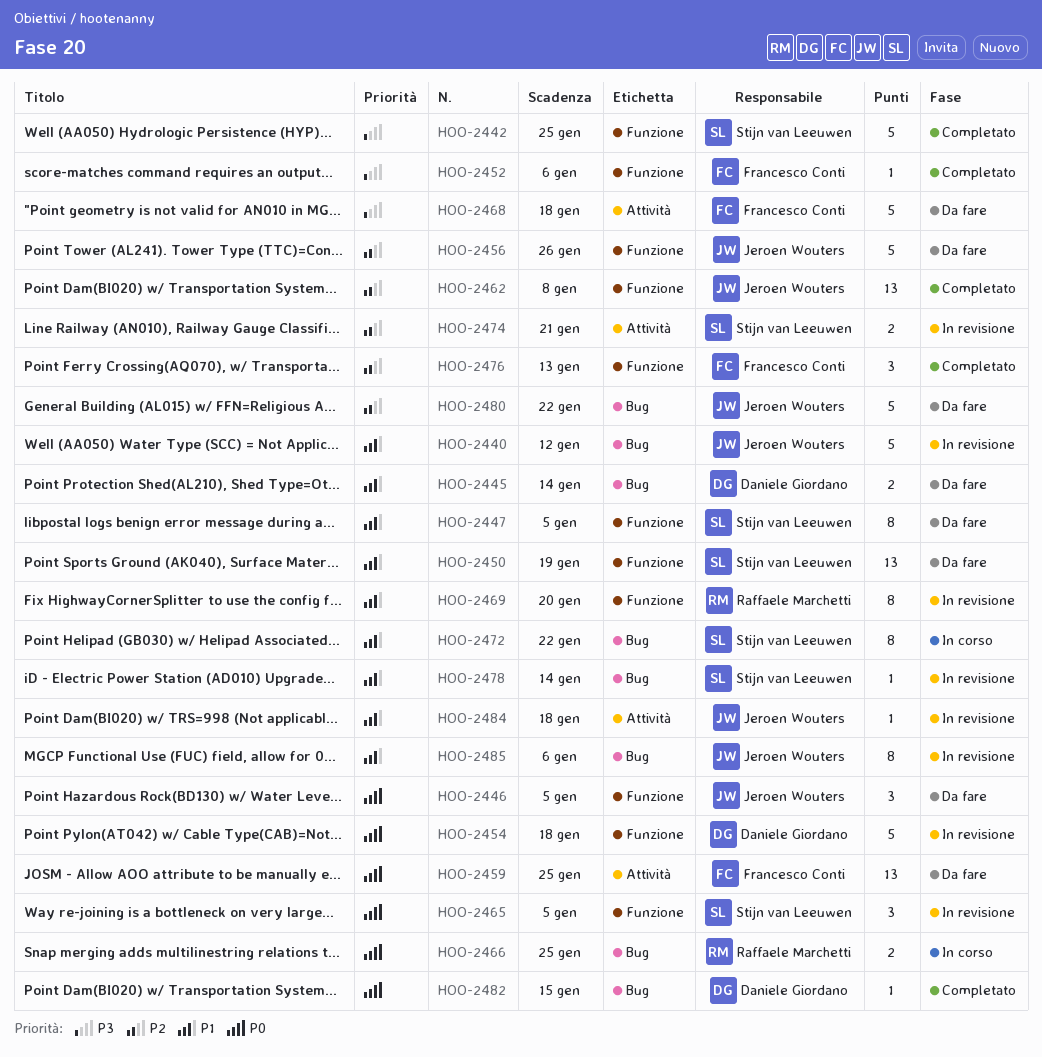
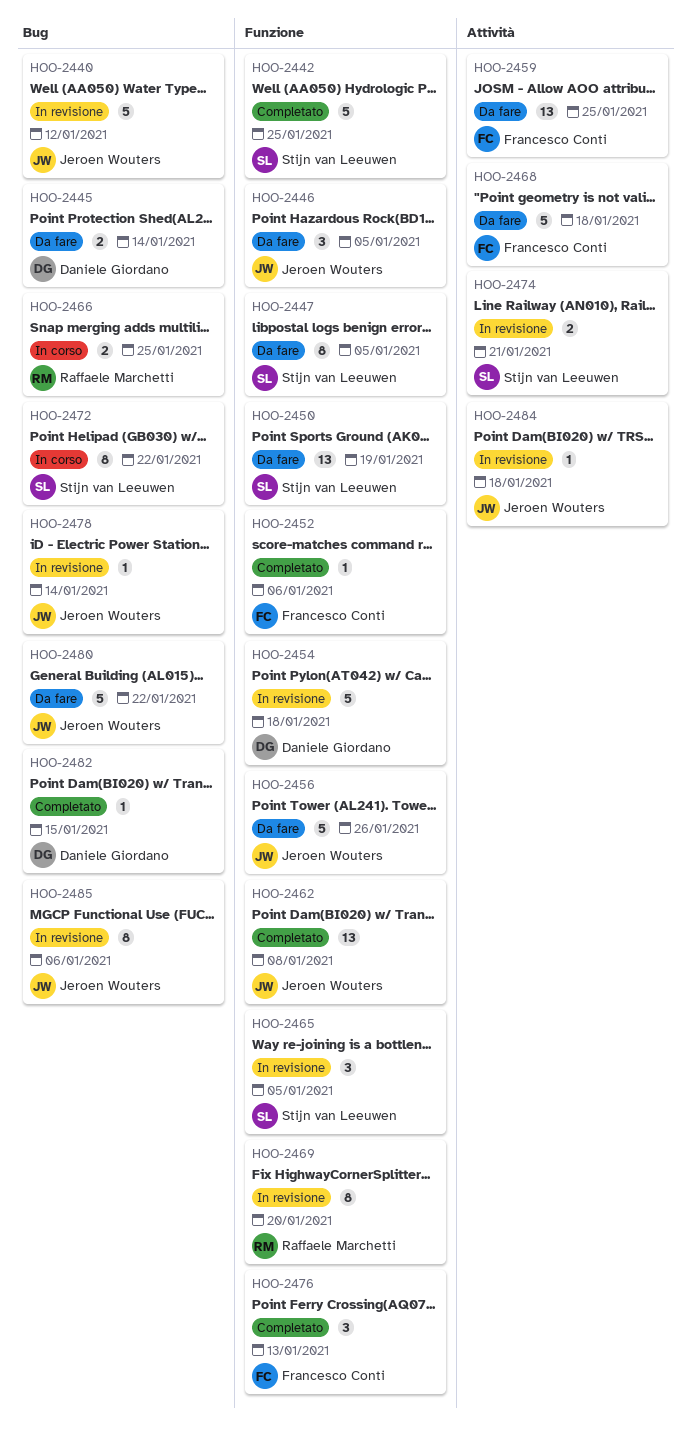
HOO-2478, owner: Stijn van Leeuwen -> Jeroen Wouters

